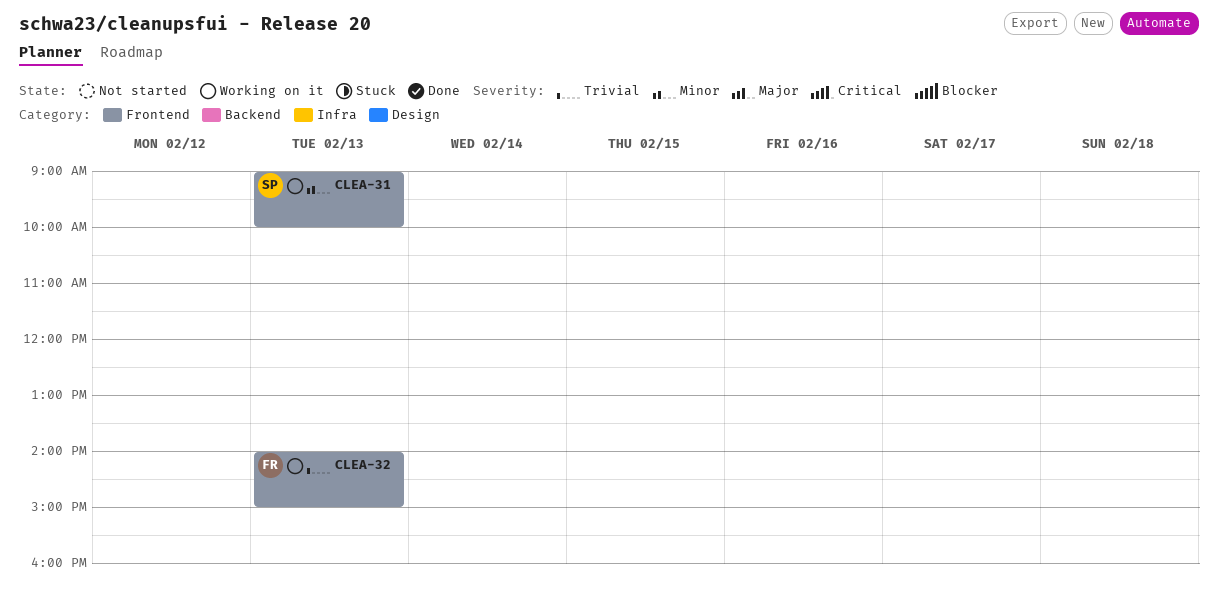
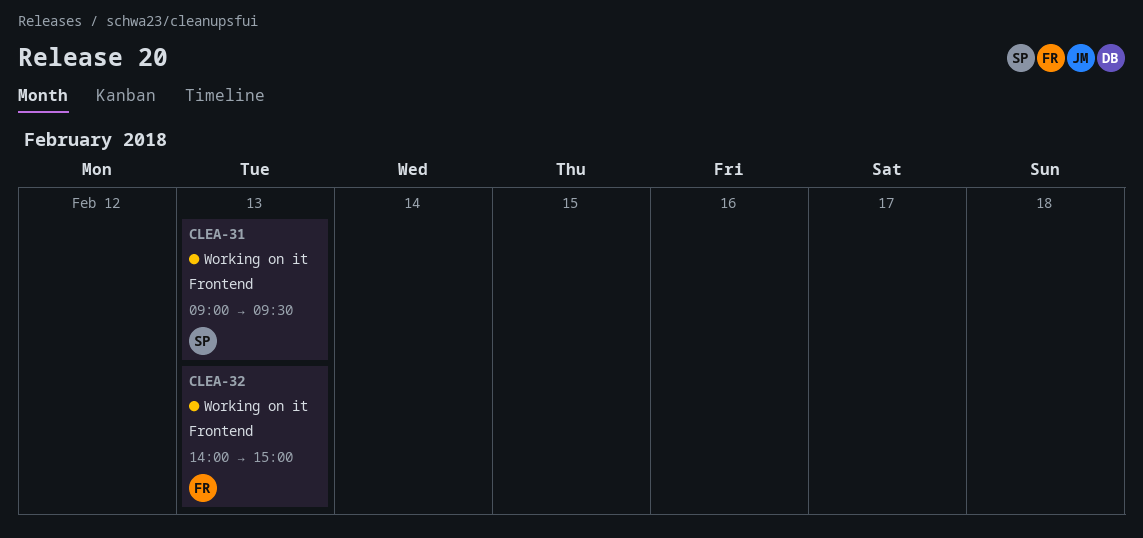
CLEA-31, ends: 10:00 -> 09:30

